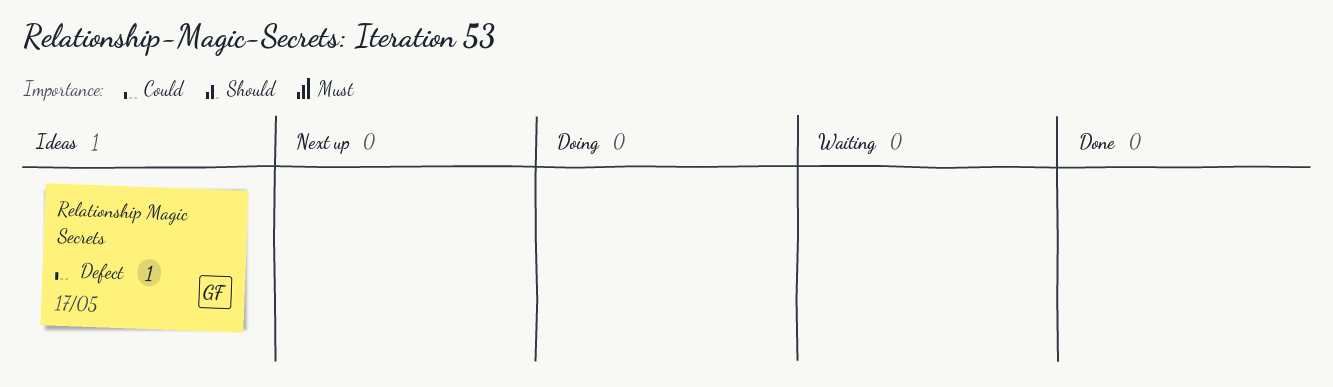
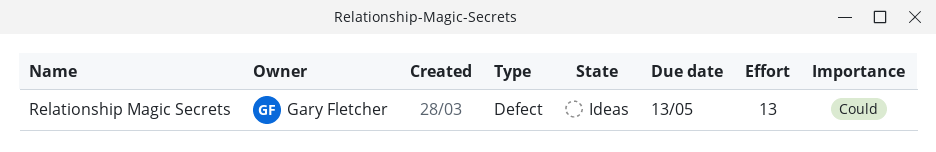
Relationship Magic Secrets, estimate: 1 -> 13
Relationship Magic Secrets, due: May 17 -> May 13

